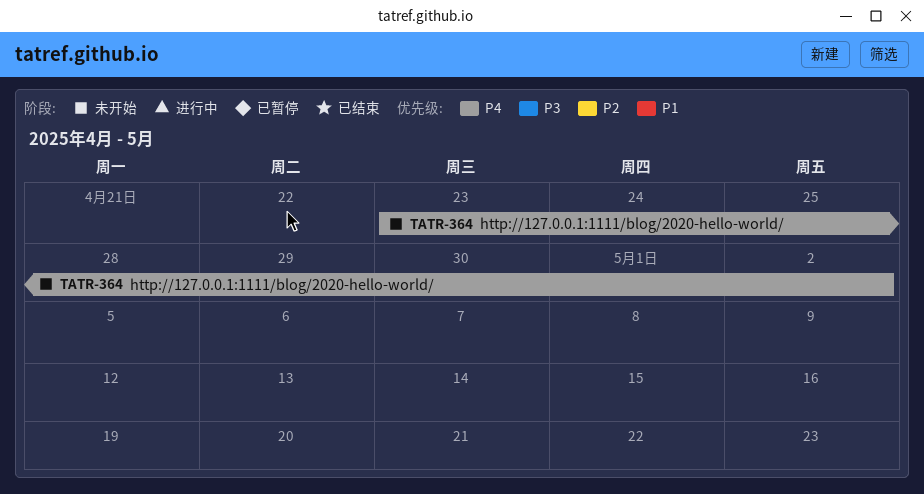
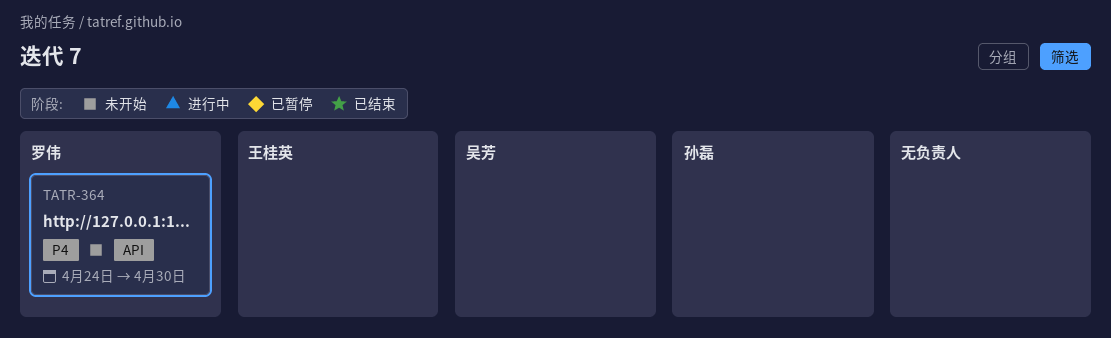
TATR-364, start: Apr 23 -> Apr 24
TATR-364, due: May 2 -> Apr 30

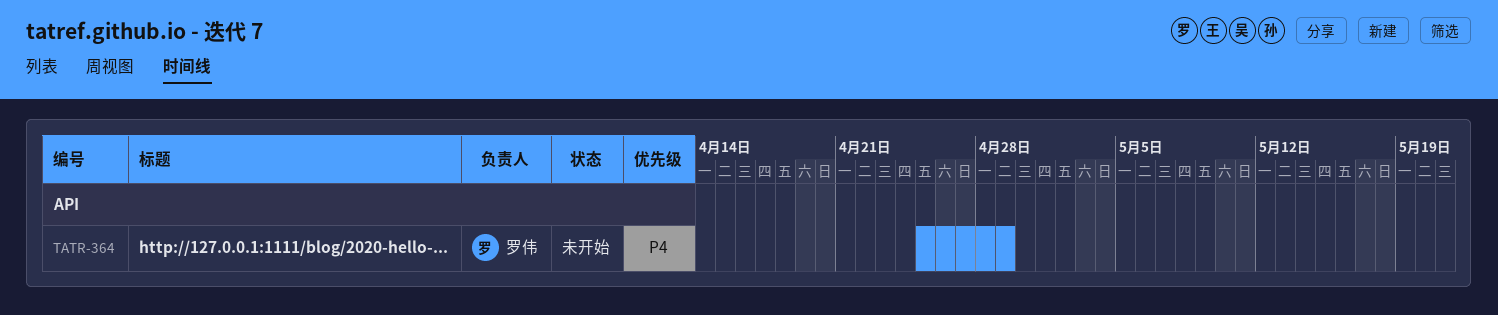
TATR-364, start: Apr 24 -> Apr 25
TATR-364, due: Apr 30 -> Apr 29

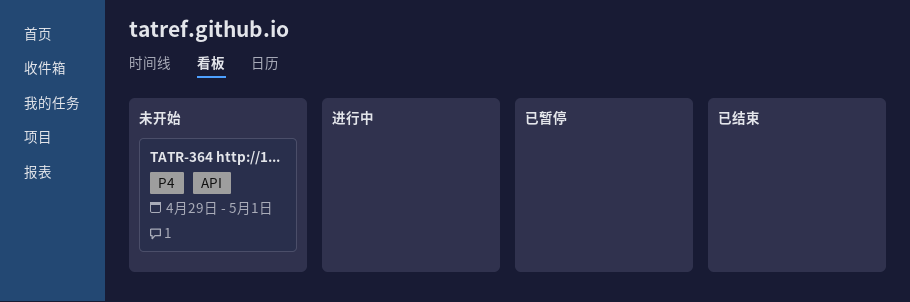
TATR-364, start: Apr 25 -> Apr 29
TATR-364, due: Apr 29 -> May 1

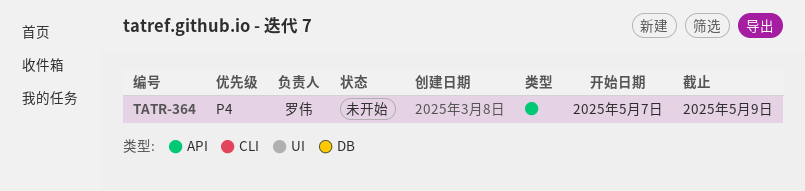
TATR-364, start: Apr 29 -> May 7
TATR-364, due: May 1 -> May 9

